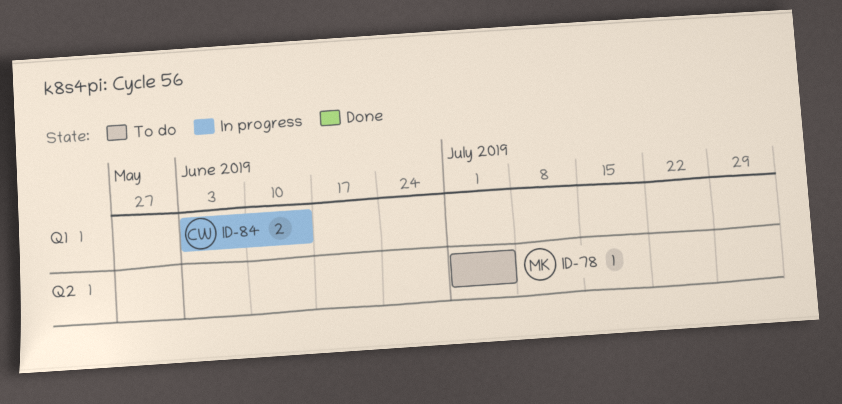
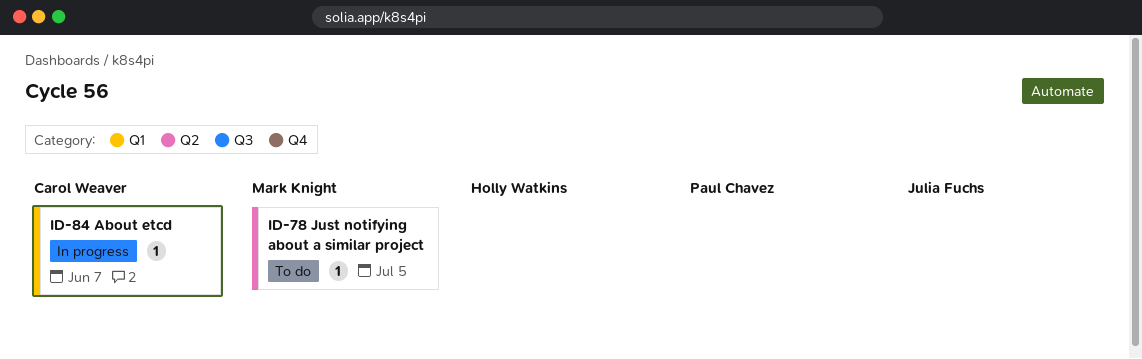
ID-84, estimate: 2 -> 1
ID-84, due: Jun 14 -> Jun 7

